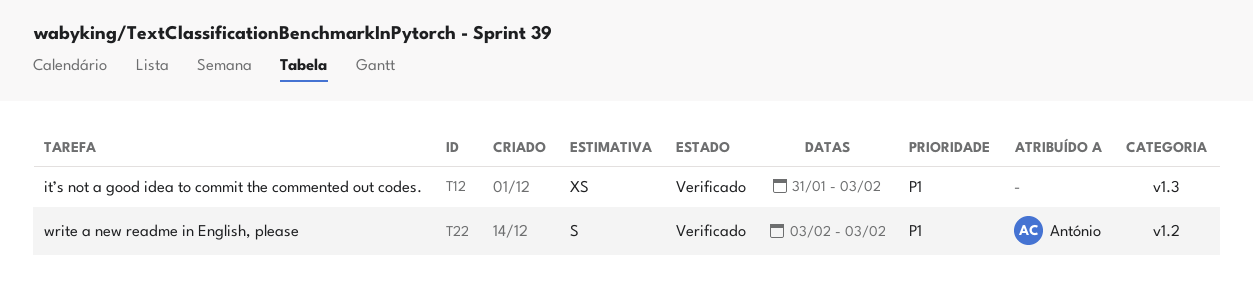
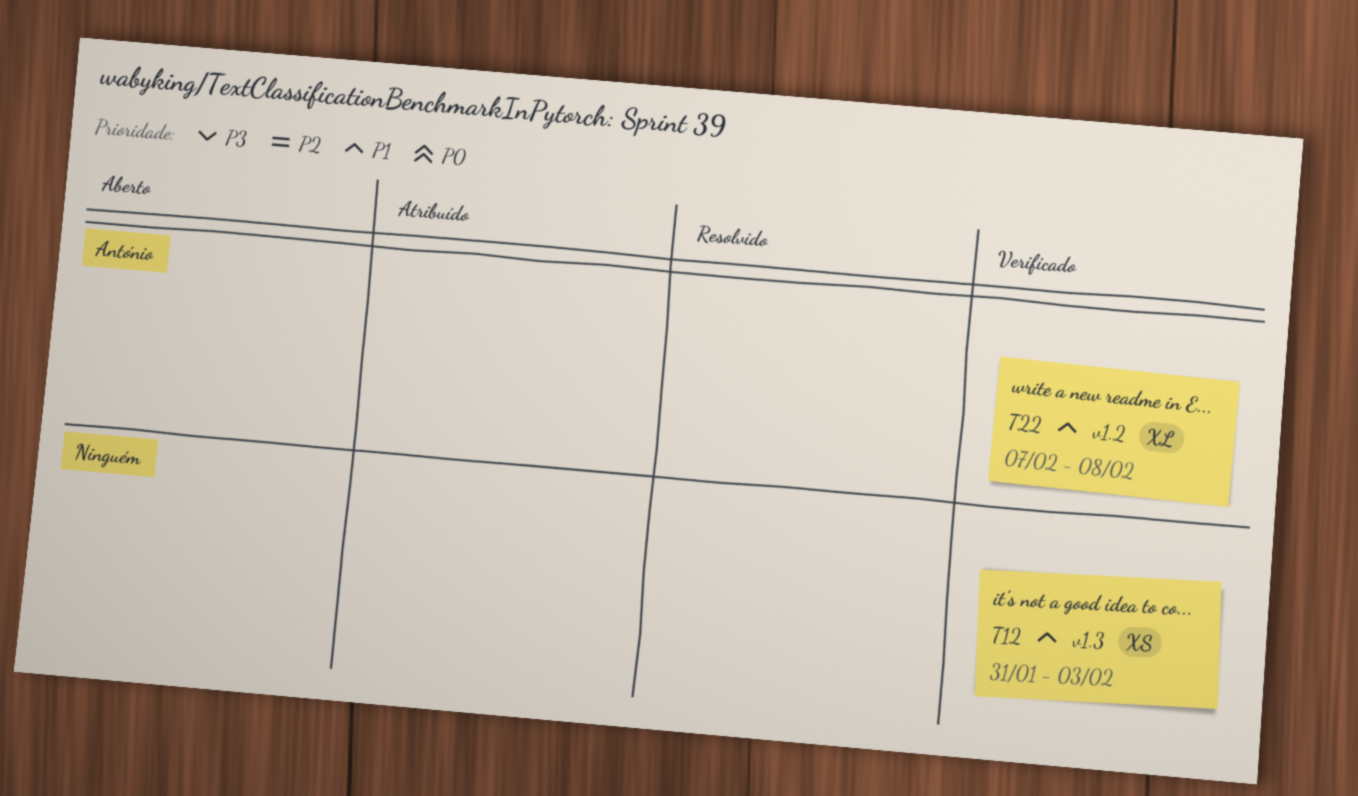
T22, estimate: S -> XL
T22, start: Feb 3 -> Feb 7
T22, due: Feb 3 -> Feb 8

